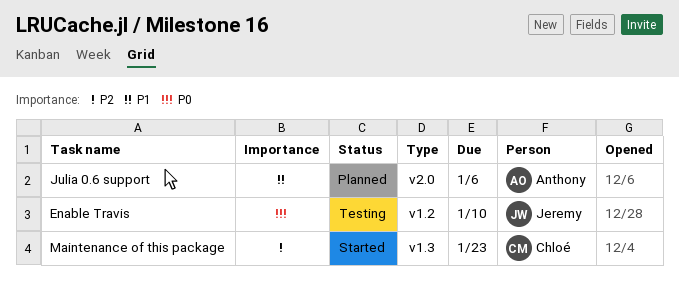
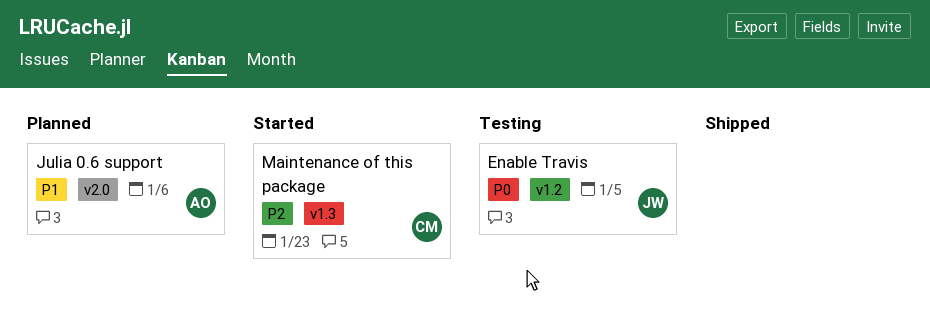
Enable Travis, due: Jan 10 -> Jan 5

